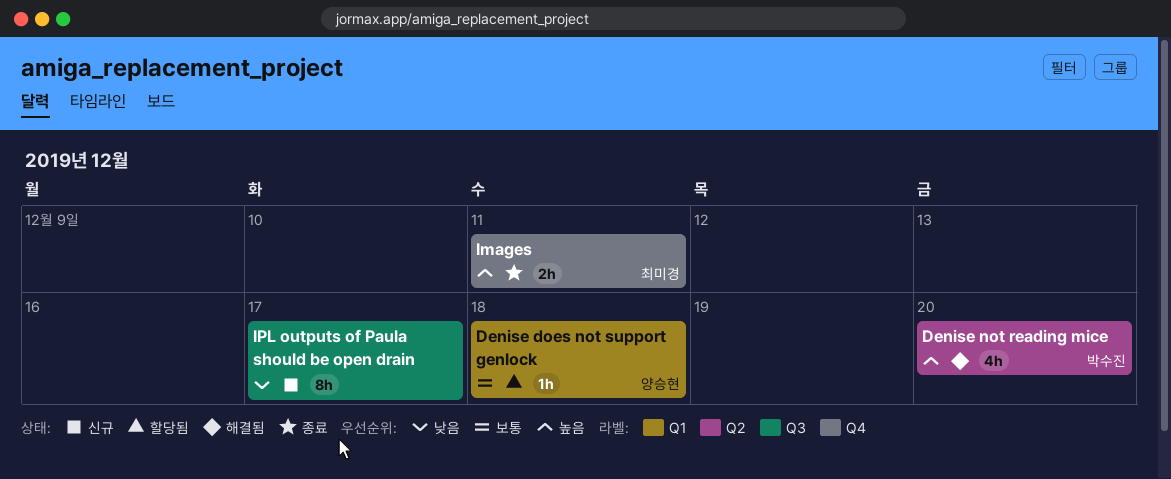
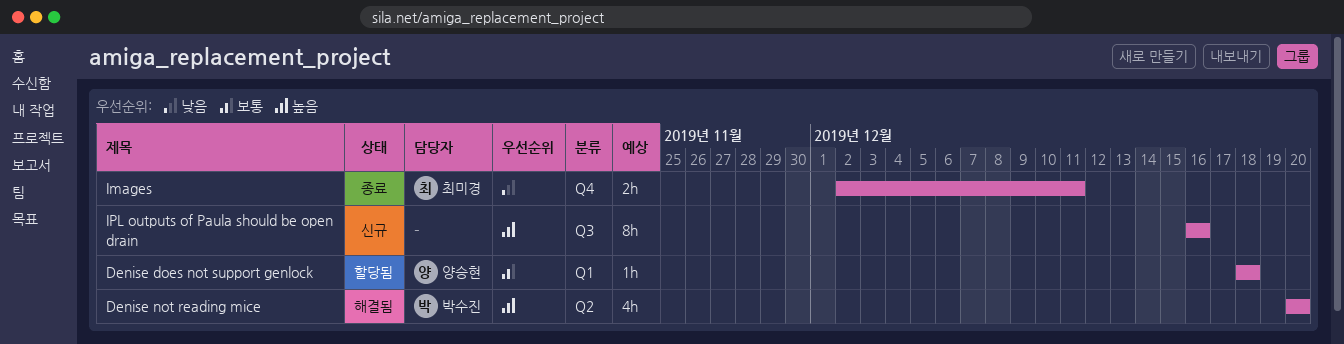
Images, priority: 높음 -> 낮음
IPL outputs of Paula should be open drain, priority: 낮음 -> 높음
IPL outputs of Paula should be open drain, due: Dec 17 -> Dec 16

